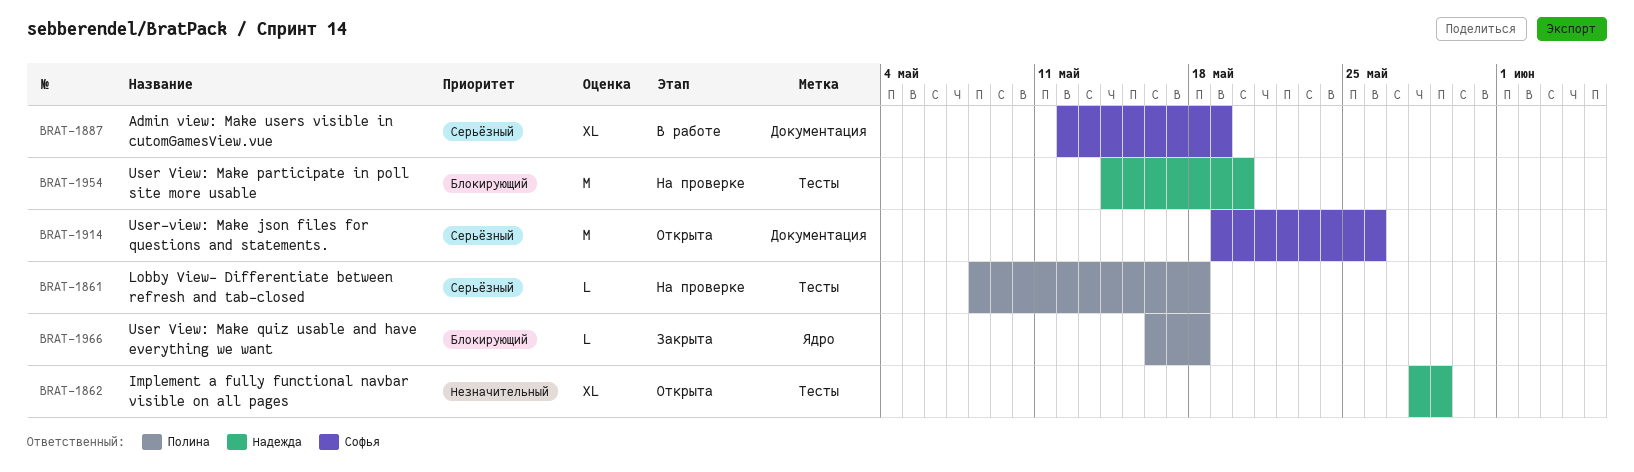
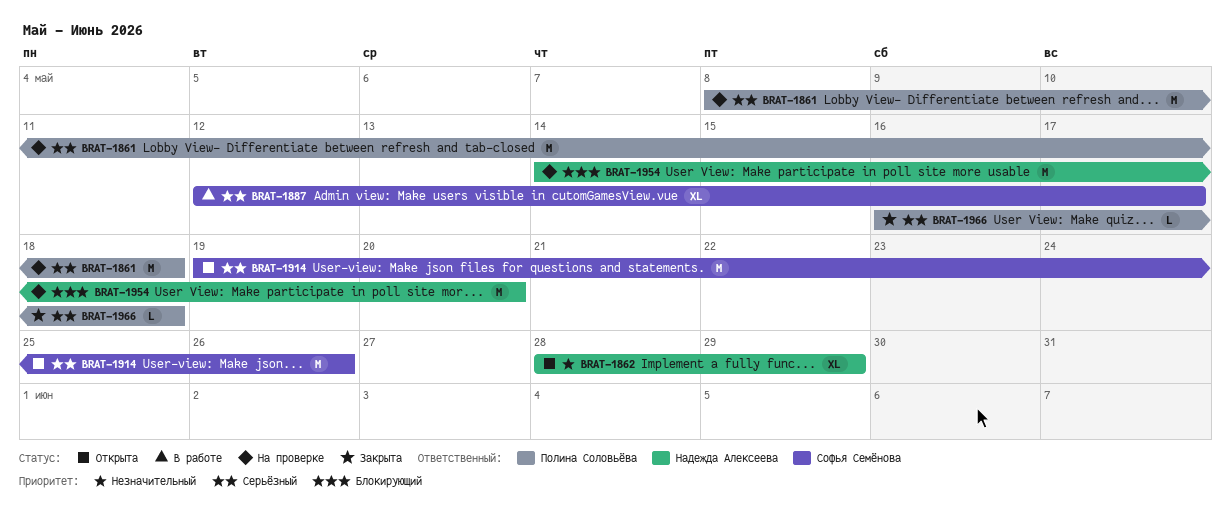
BRAT-1861, estimate: L -> M
BRAT-1887, due: May 19 -> May 17
BRAT-1966, priority: Блокирующий -> Серьёзный

